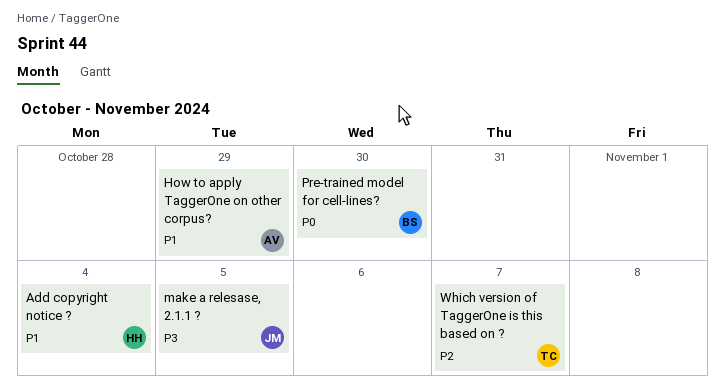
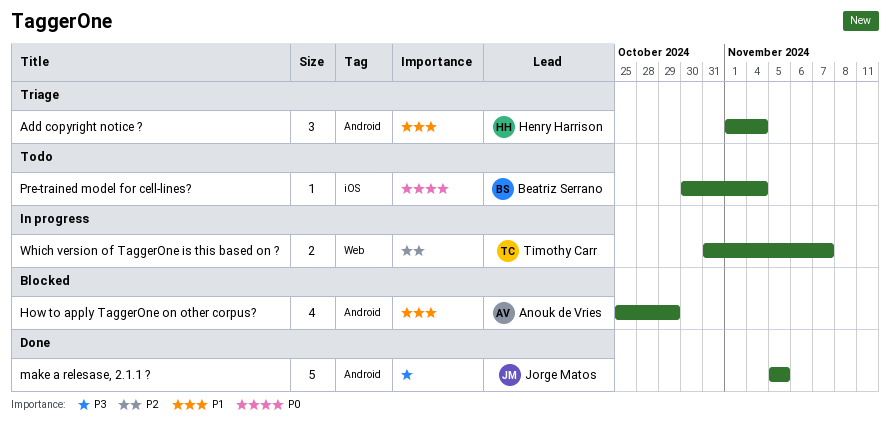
Pre-trained model for cell-lines?, due: Oct 30 -> Nov 4

